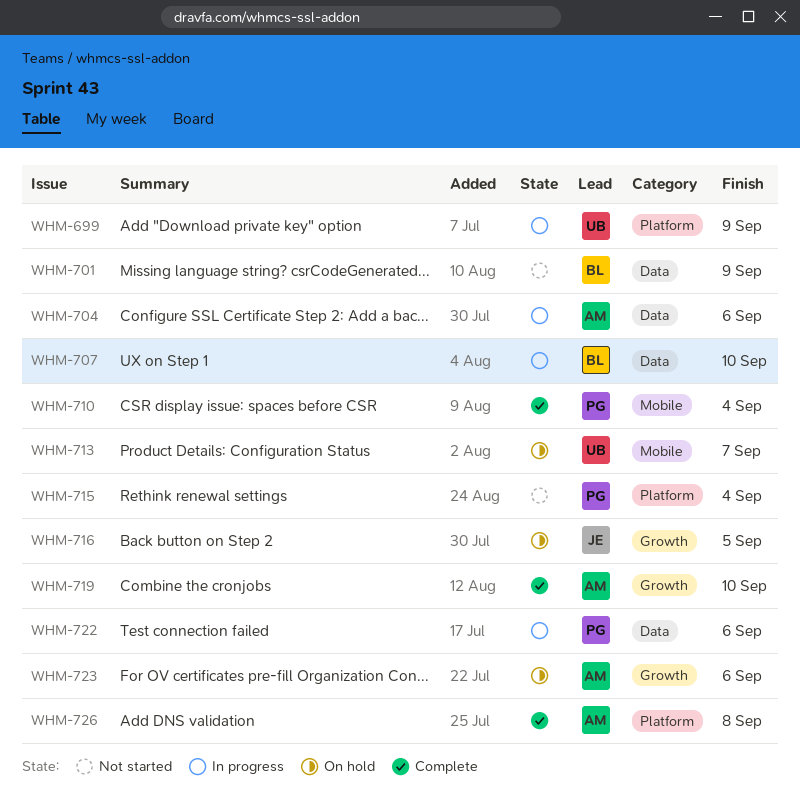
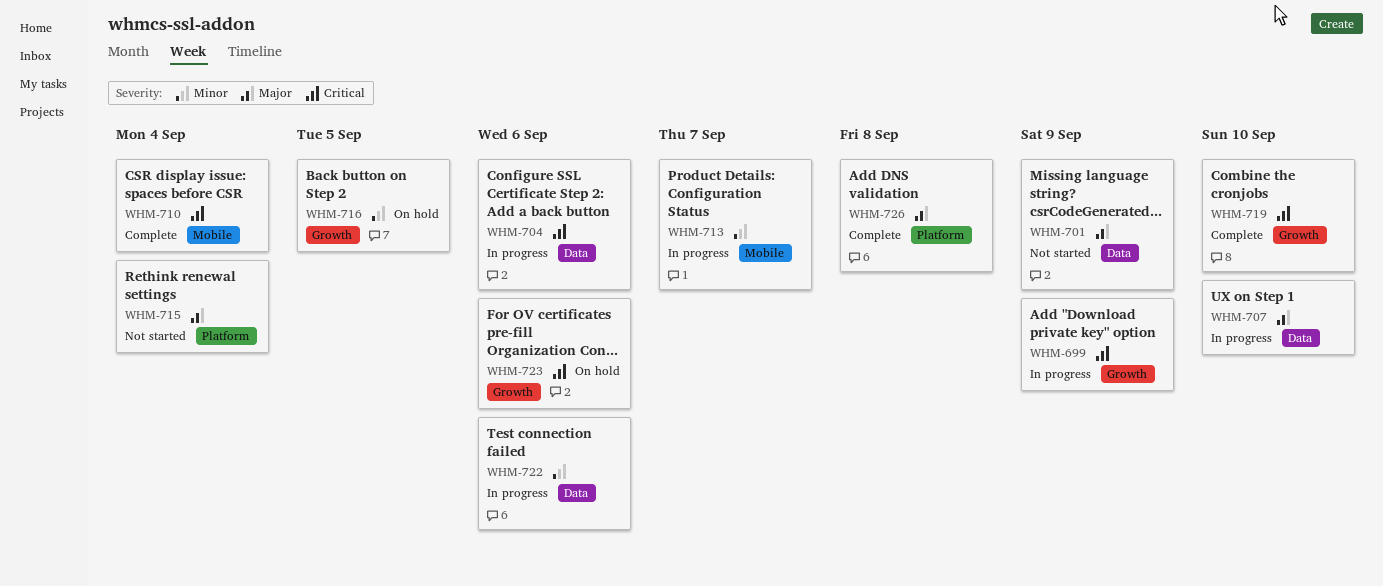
WHM-699, label: Platform -> Growth
WHM-713, status: On hold -> In progress

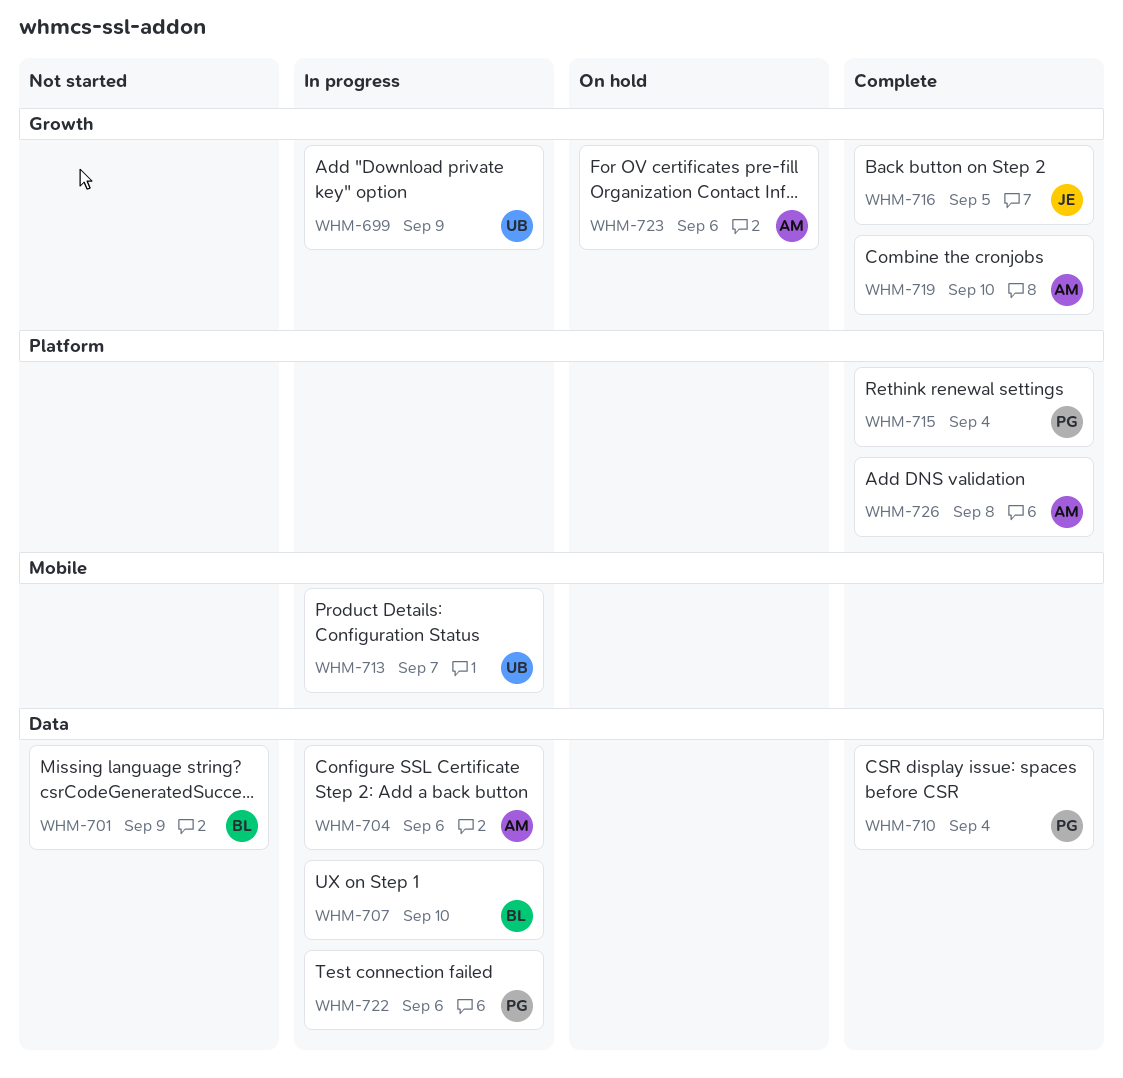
WHM-710, label: Mobile -> Data
WHM-715, status: Not started -> Complete
WHM-716, status: On hold -> Complete

